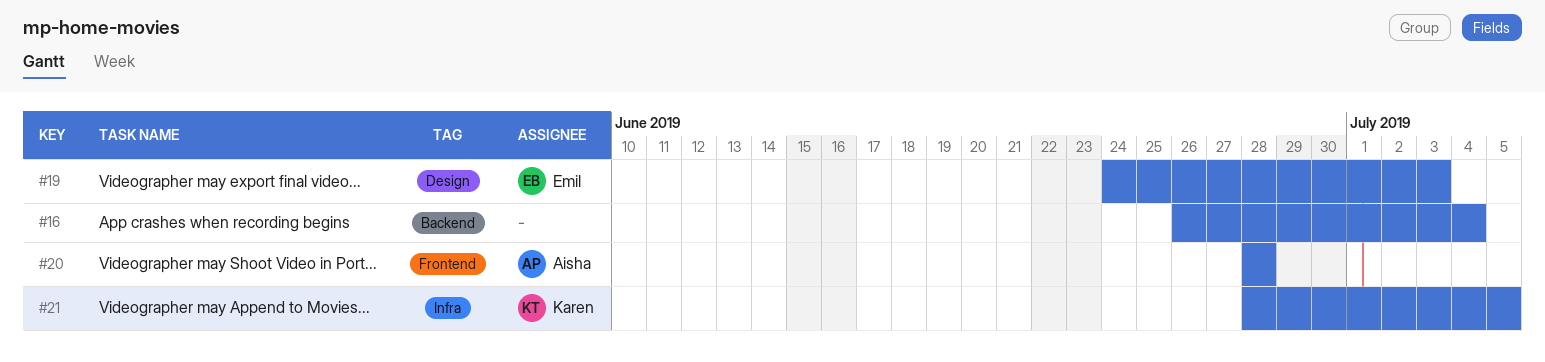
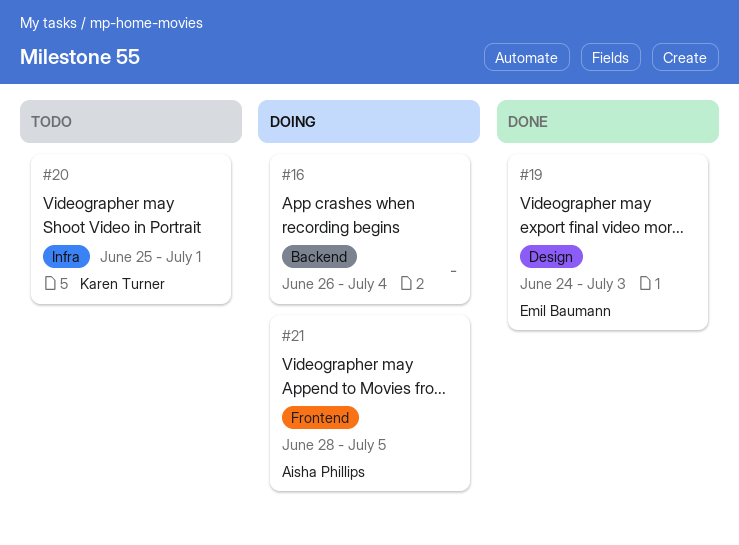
#20, owner: Aisha Phillips -> Karen Turner
#20, label: Frontend -> Infra
#20, start: Jun 28 -> Jun 25
#20, due: Jun 28 -> Jul 1
#21, owner: Karen Turner -> Aisha Phillips
#21, label: Infra -> Frontend

